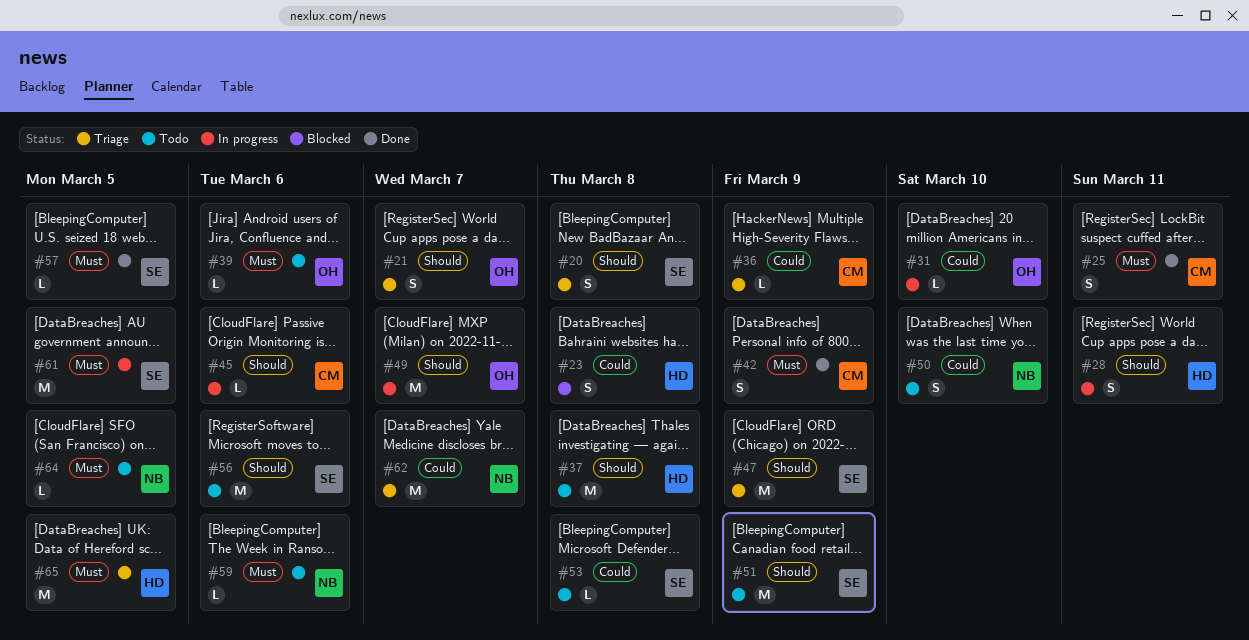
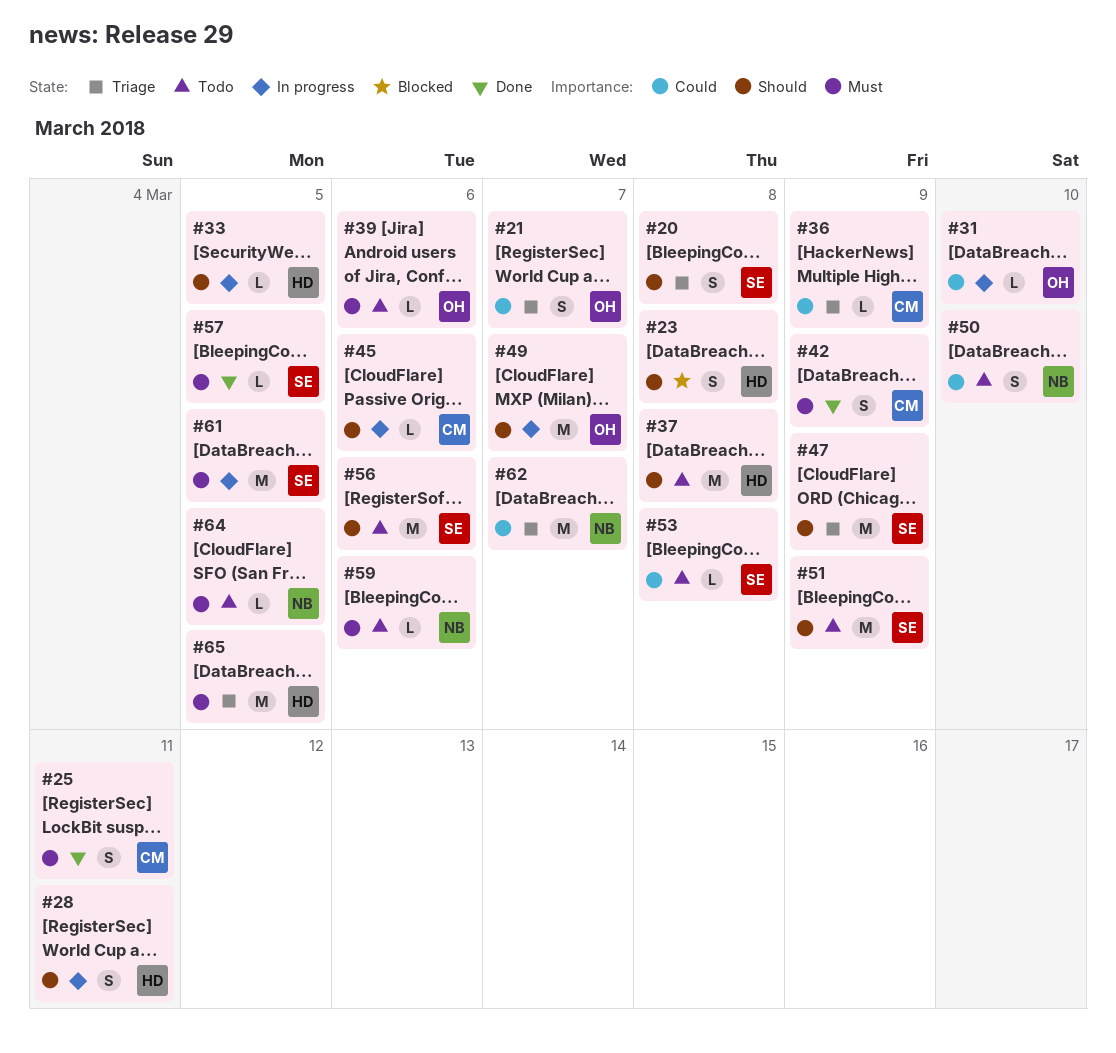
#21, priority: Should -> Could
#23, priority: Could -> Should
#33: none -> present

